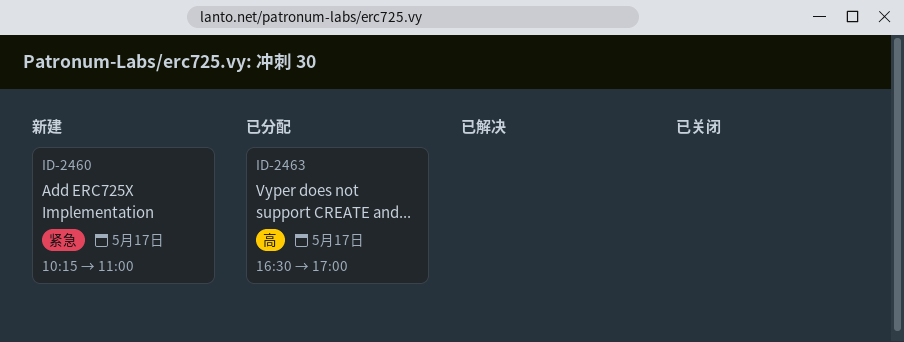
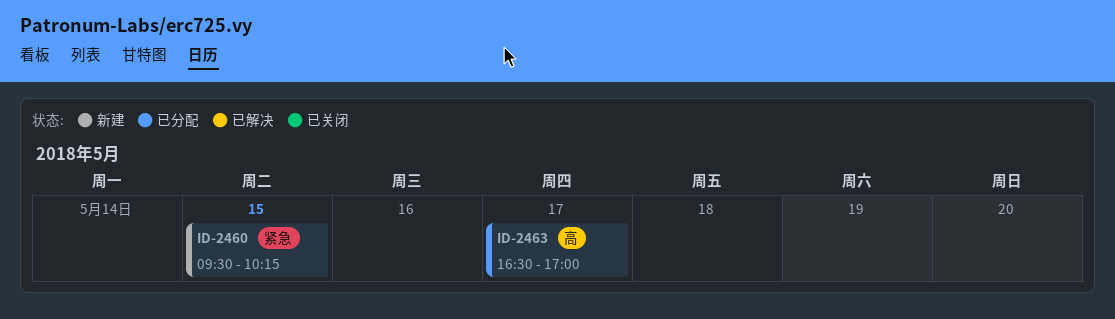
ID-2460, day: May 17 -> May 15
ID-2460, begins: 10:15 -> 09:30
ID-2460, ends: 11:00 -> 10:15

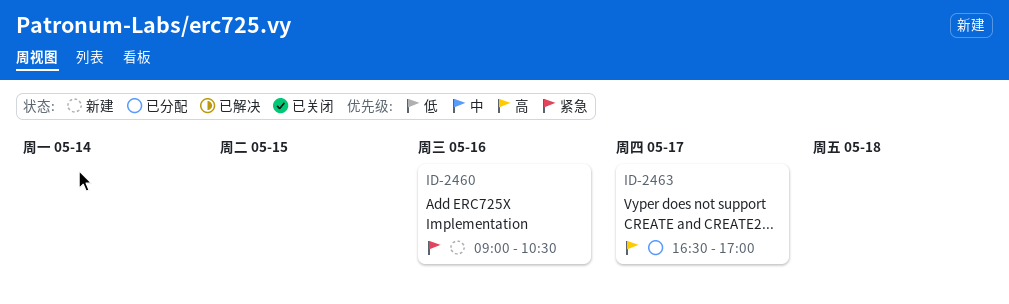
ID-2460, day: May 15 -> May 16
ID-2460, begins: 09:30 -> 09:00
ID-2460, ends: 10:15 -> 10:30

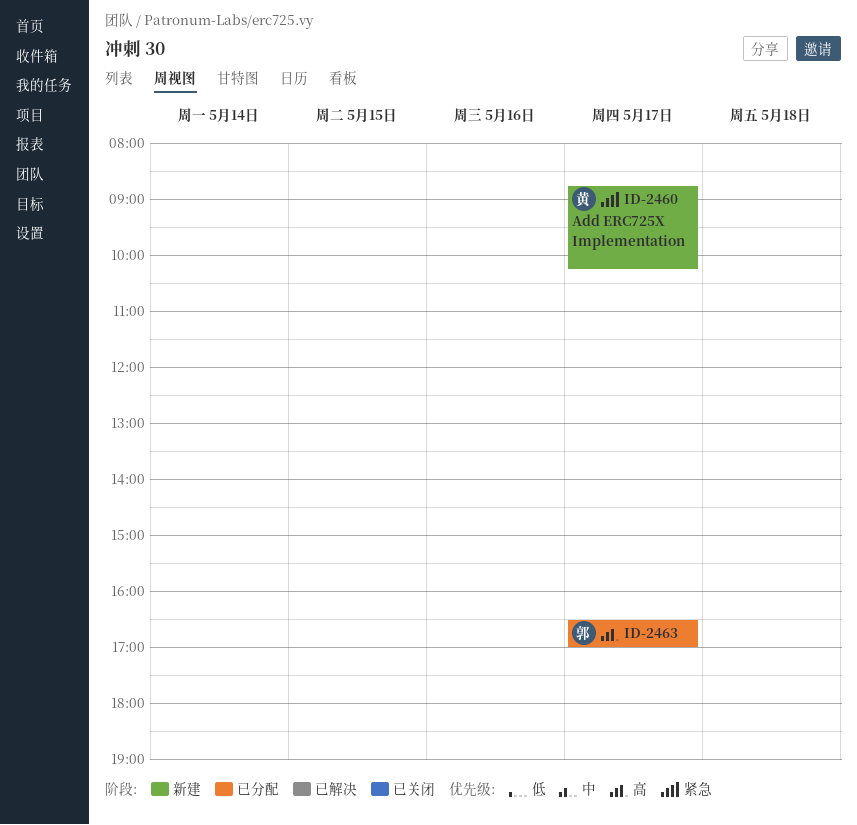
ID-2460, day: May 16 -> May 17
ID-2460, begins: 09:00 -> 08:45
ID-2460, ends: 10:30 -> 10:15

